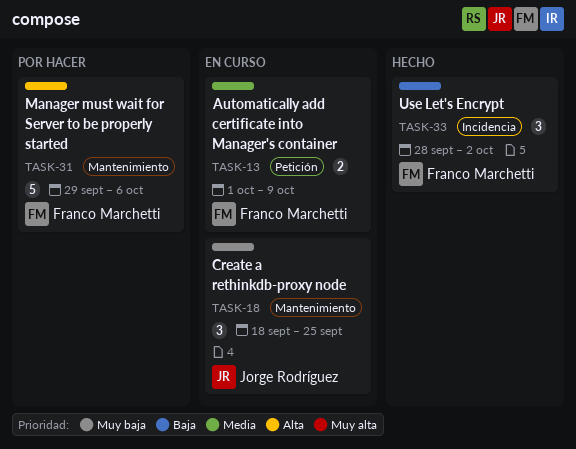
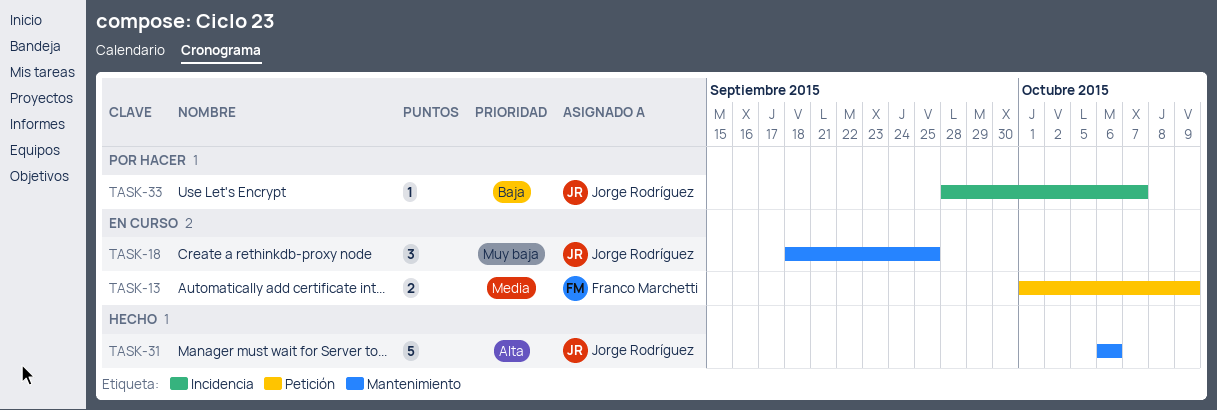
TASK-31, status: Por hacer -> Hecho
TASK-31, owner: Franco Marchetti -> Jorge Rodríguez
TASK-31, start: Sep 29 -> Oct 6
TASK-33, status: Hecho -> Por hacer
TASK-33, owner: Franco Marchetti -> Jorge Rodríguez
TASK-33, estimate: 3 -> 1
TASK-33, due: Oct 2 -> Oct 7

